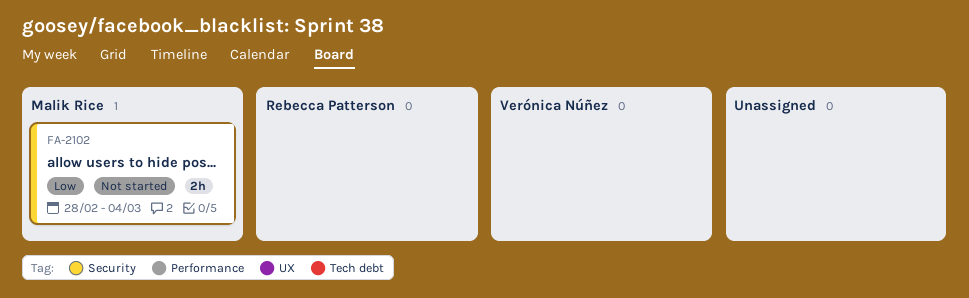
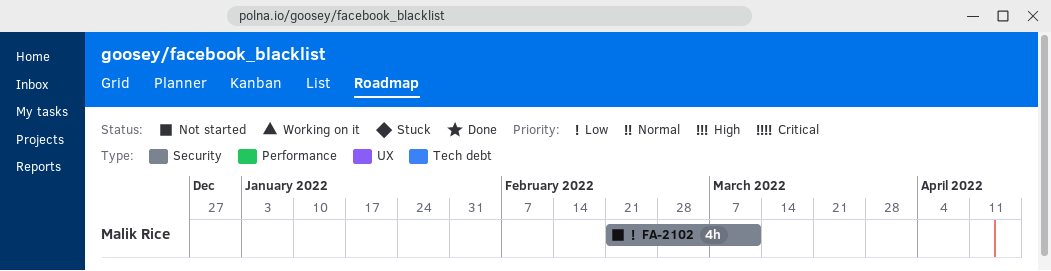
FA-2102, estimate: 2h -> 4h
FA-2102, start: Feb 28 -> Feb 21
FA-2102, due: Mar 4 -> Mar 11

